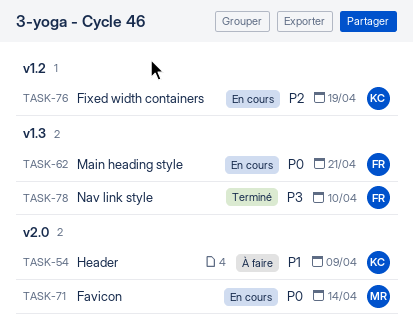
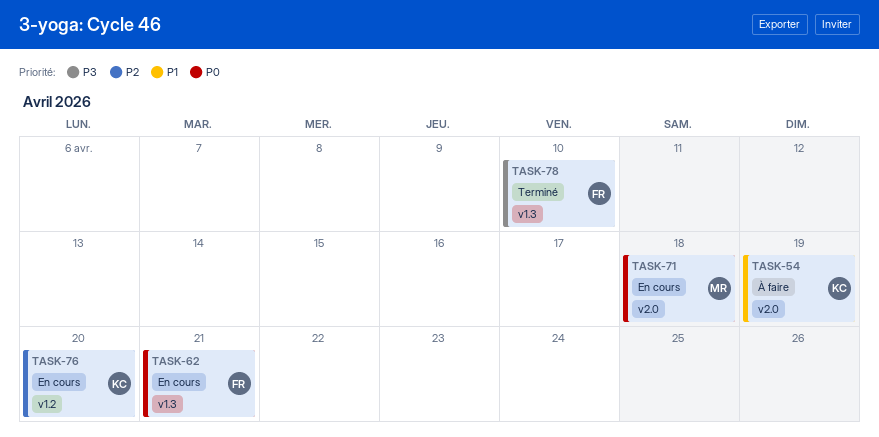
TASK-54, due: Apr 9 -> Apr 19
TASK-71, due: Apr 14 -> Apr 18
TASK-76, due: Apr 19 -> Apr 20

